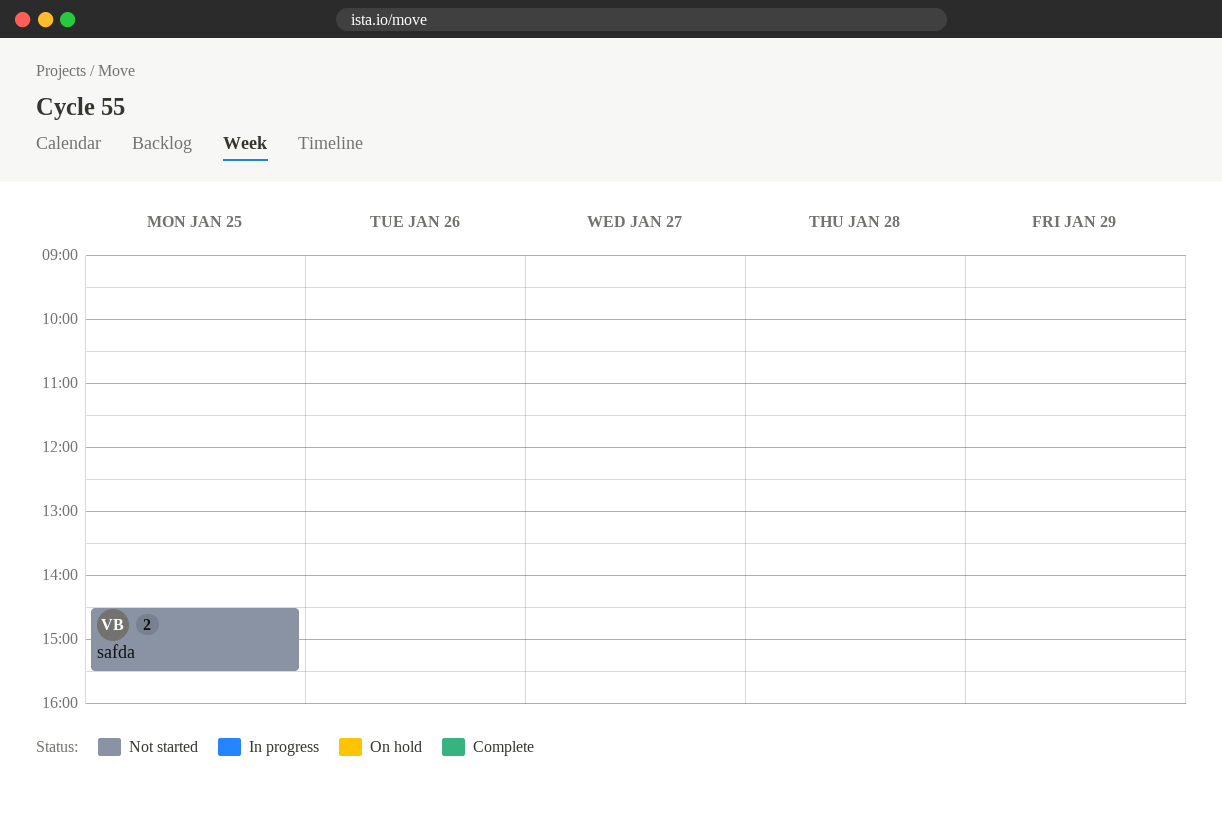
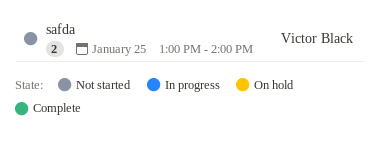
safda, begins: 14:30 -> 13:00
safda, ends: 15:30 -> 14:00

